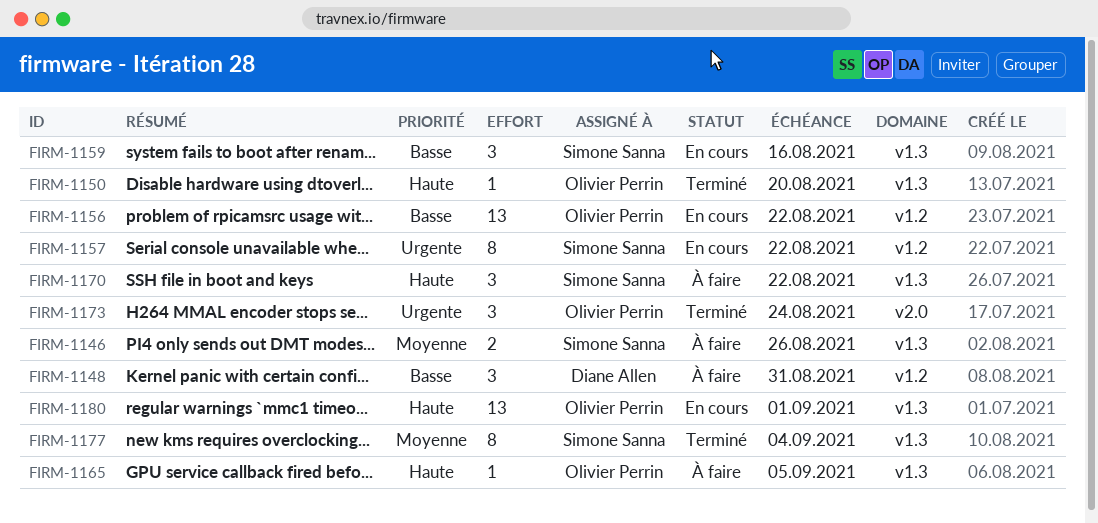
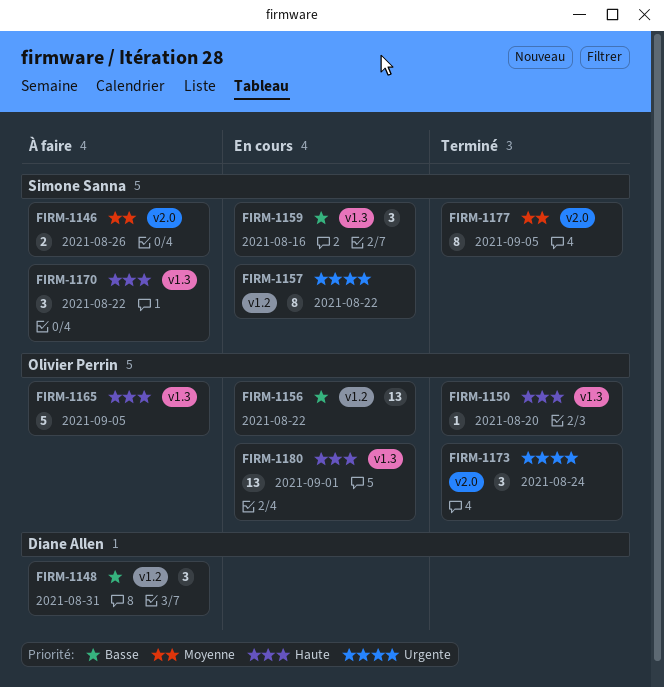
FIRM-1146, label: v1.3 -> v2.0
FIRM-1165, estimate: 1 -> 5
FIRM-1177, label: v1.3 -> v2.0
FIRM-1177, due: Sep 4 -> Sep 5

